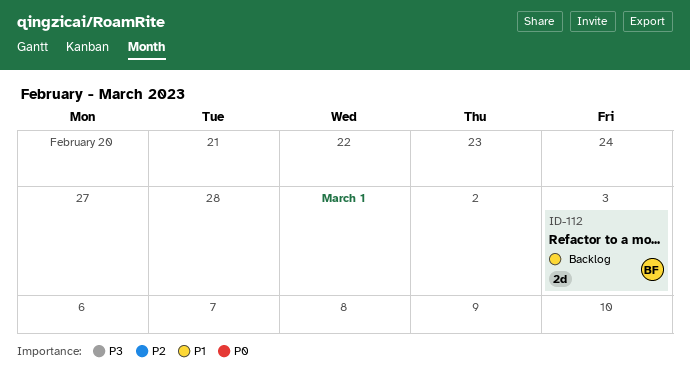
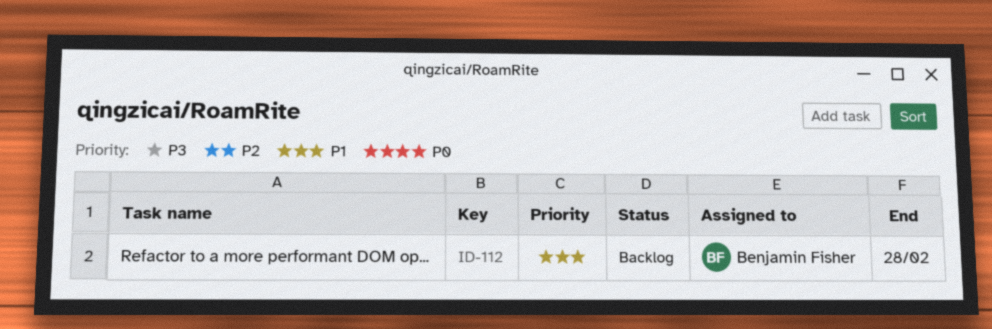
ID-112, due: Mar 3 -> Feb 28

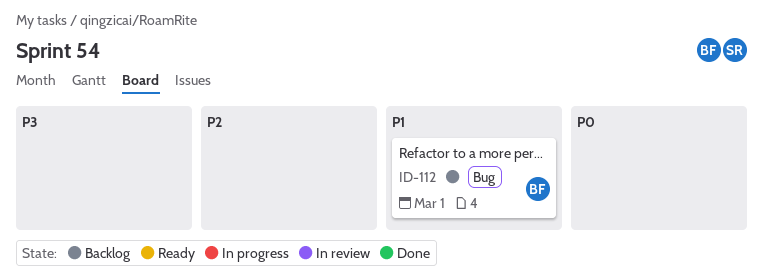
ID-112, due: Feb 28 -> Mar 1

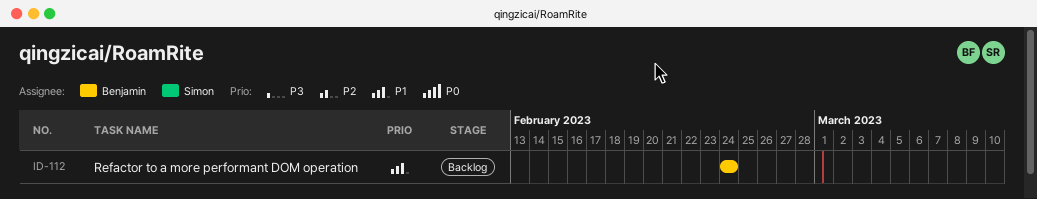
ID-112, due: Mar 1 -> Feb 24

